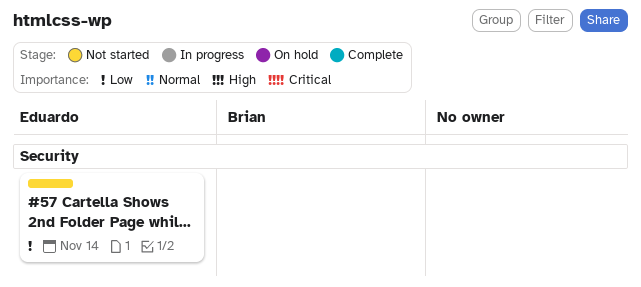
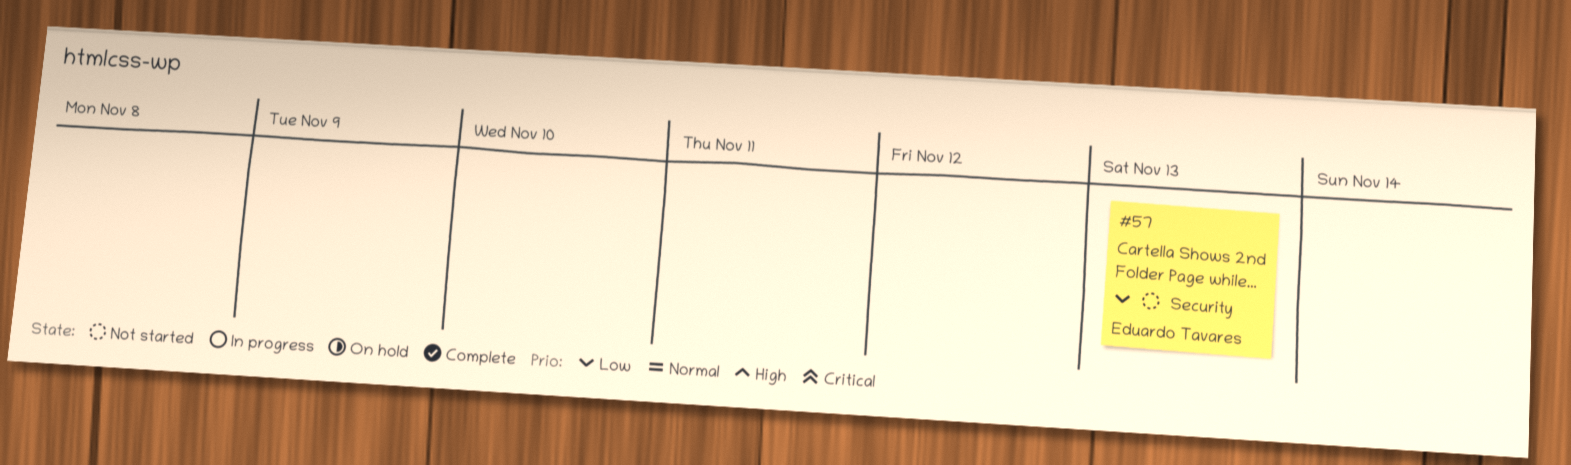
#57, due: Nov 14 -> Nov 13

